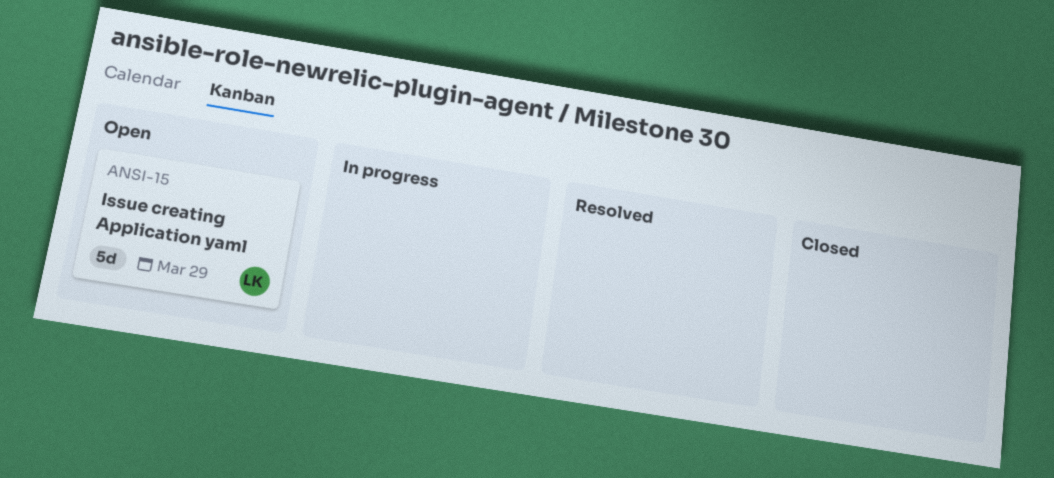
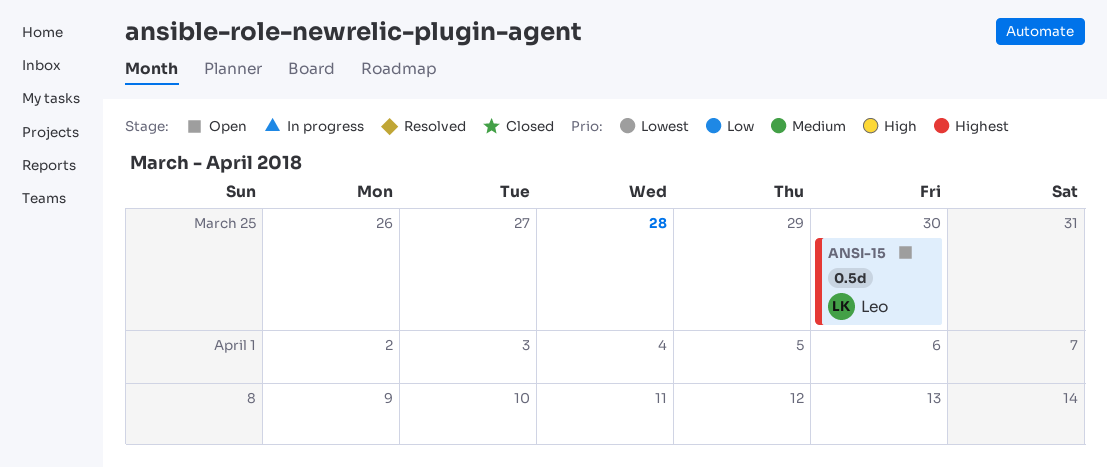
ANSI-15, estimate: 5d -> 0.5d
ANSI-15, due: Mar 29 -> Mar 30

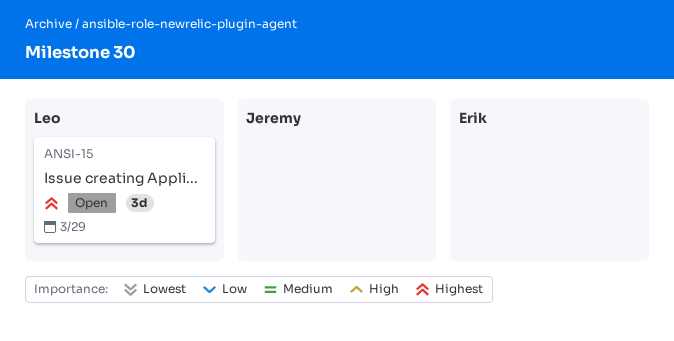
ANSI-15, estimate: 0.5d -> 3d
ANSI-15, due: Mar 30 -> Mar 29

